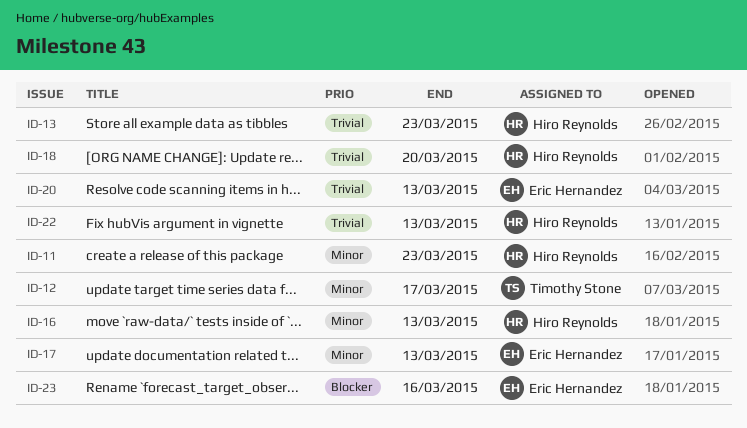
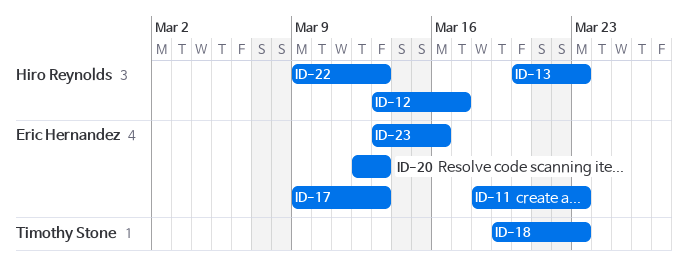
ID-11, owner: Hiro Reynolds -> Eric Hernandez
ID-12, owner: Timothy Stone -> Hiro Reynolds
ID-16: present -> none
ID-18, owner: Hiro Reynolds -> Timothy Stone
ID-18, due: Mar 20 -> Mar 23

